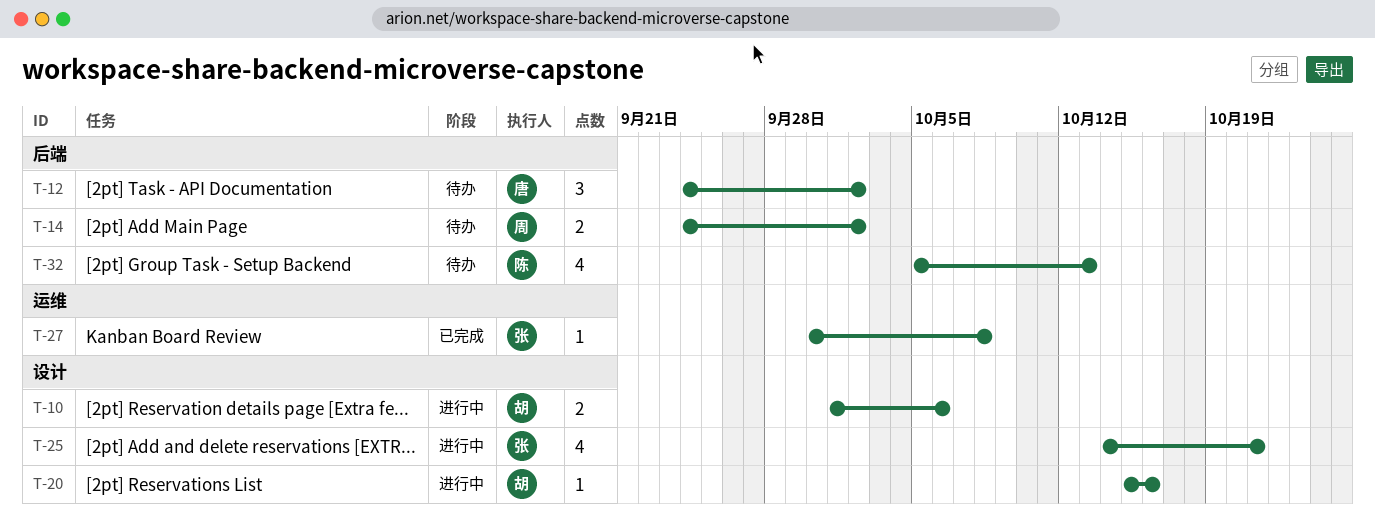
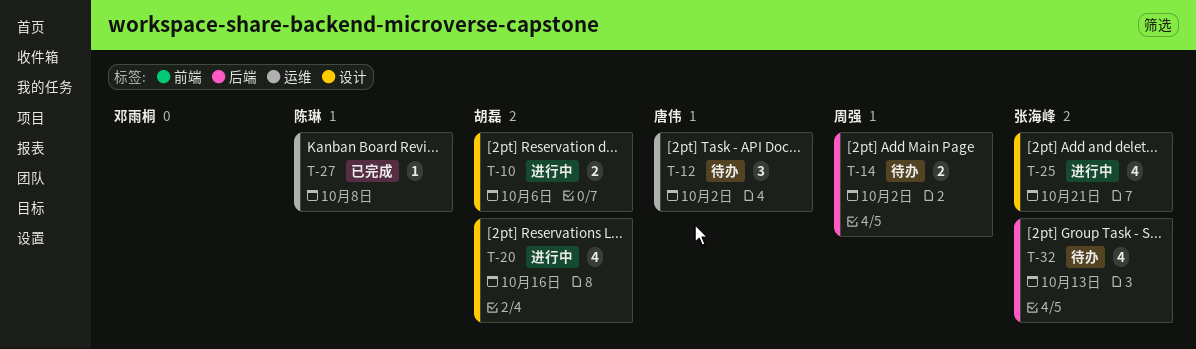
T-12, label: 后端 -> 运维
T-20, estimate: 1 -> 4
T-27, owner: 张海峰 -> 陈琳
T-32, owner: 陈琳 -> 张海峰

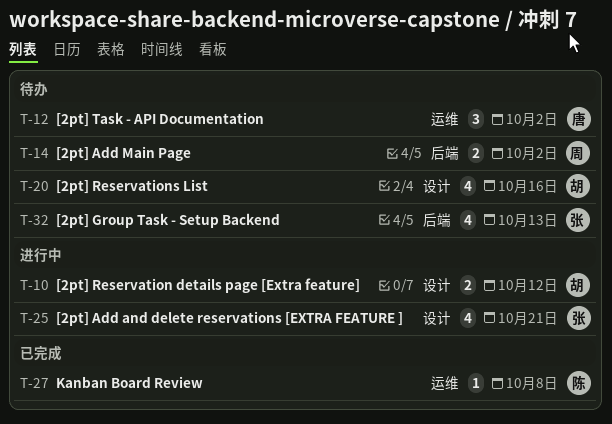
T-10, due: Oct 6 -> Oct 12
T-20, status: 进行中 -> 待办

